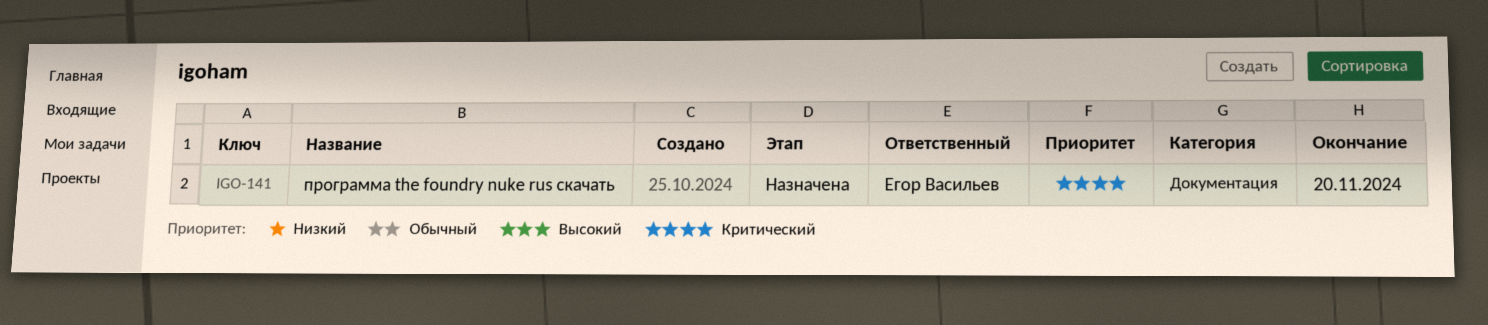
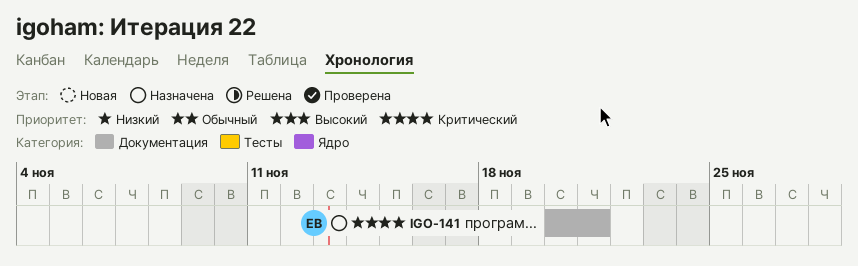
IGO-141, due: Nov 20 -> Nov 21

